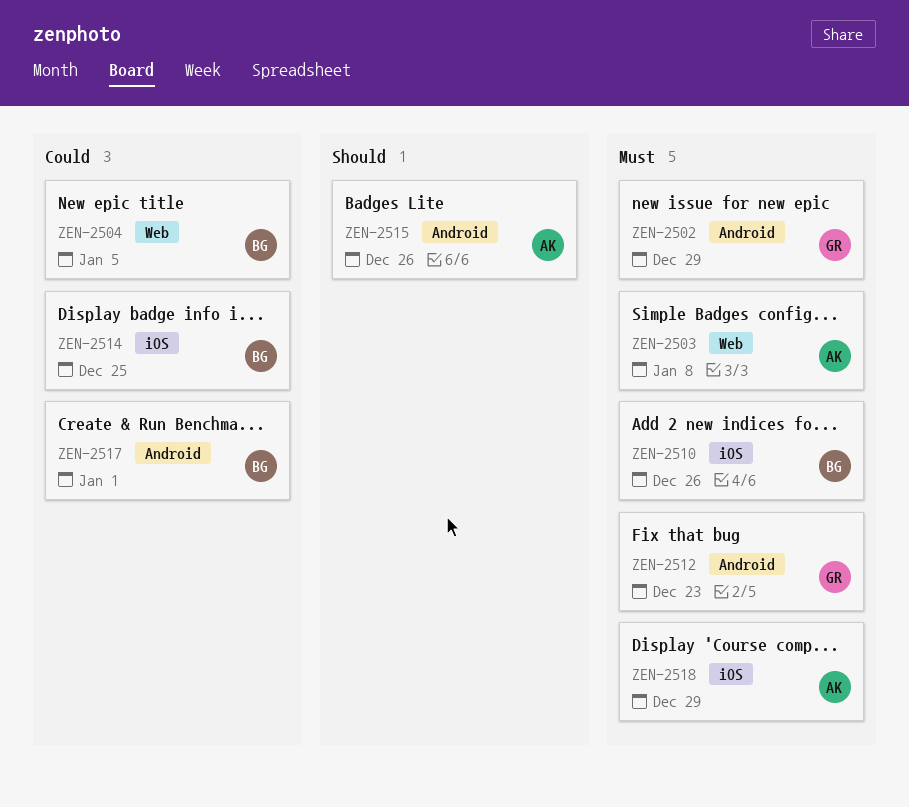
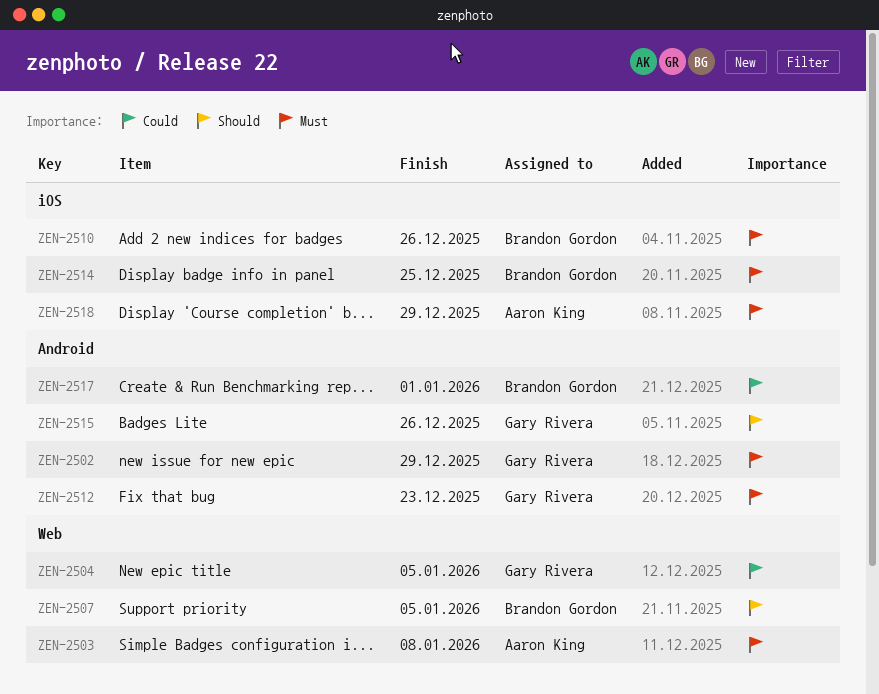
ZEN-2504, owner: Brandon Gordon -> Gary Rivera
ZEN-2507: none -> present
ZEN-2514, priority: Could -> Must
ZEN-2515, owner: Aaron King -> Gary Rivera

